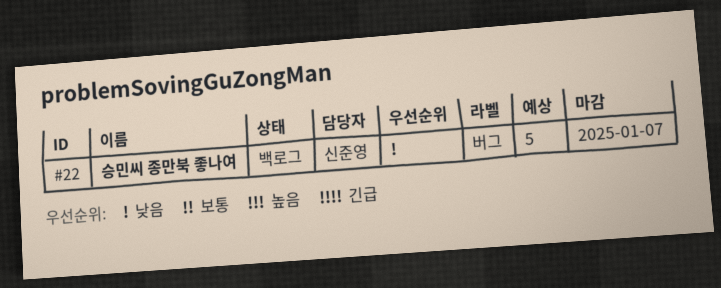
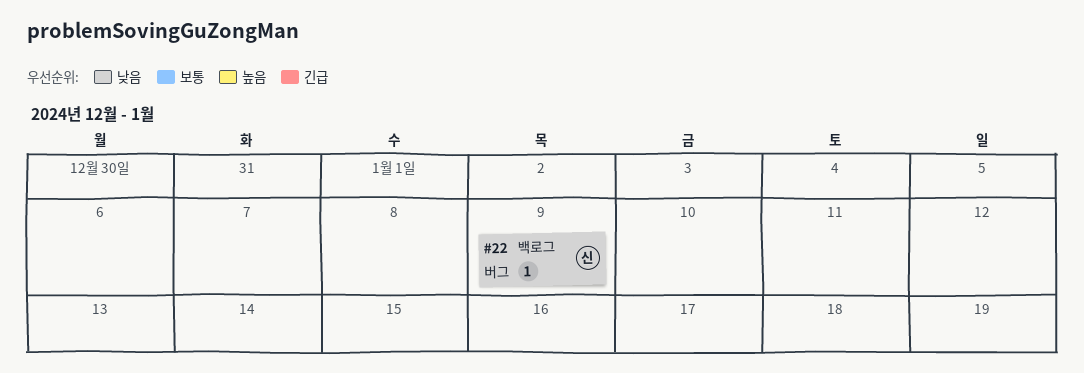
#22, estimate: 5 -> 1
#22, due: Jan 7 -> Jan 9

